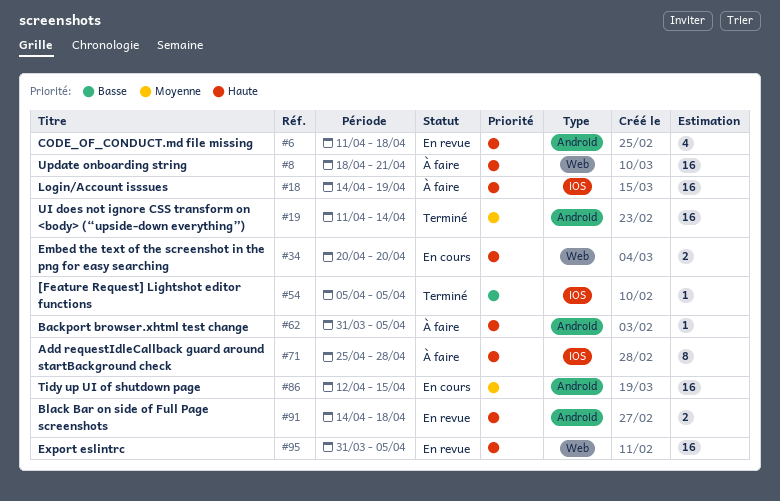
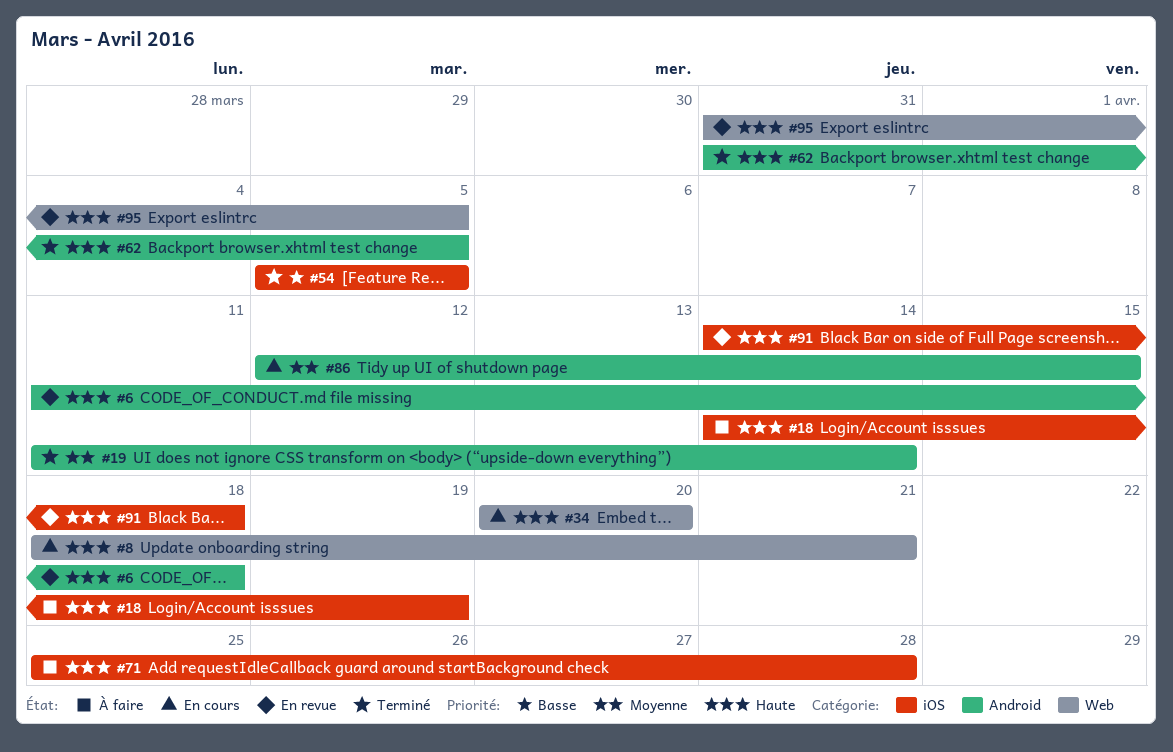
#8, status: À faire -> En cours
#62, status: À faire -> Terminé
#91, label: Android -> iOS

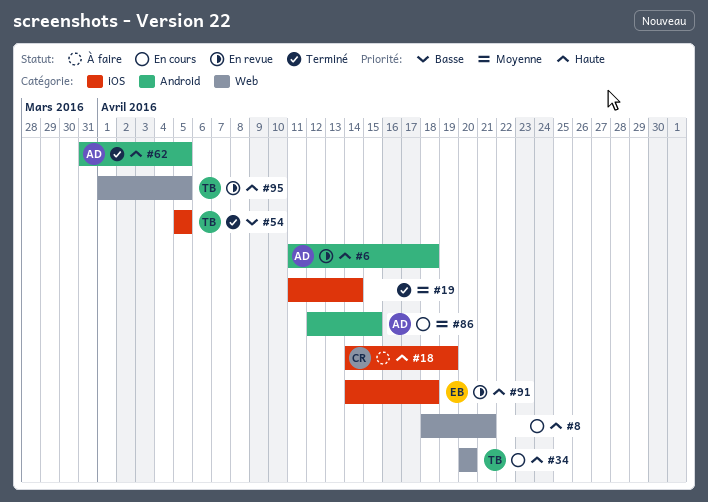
#19, label: Android -> iOS
#71: present -> none
#95, start: Mar 31 -> Apr 1

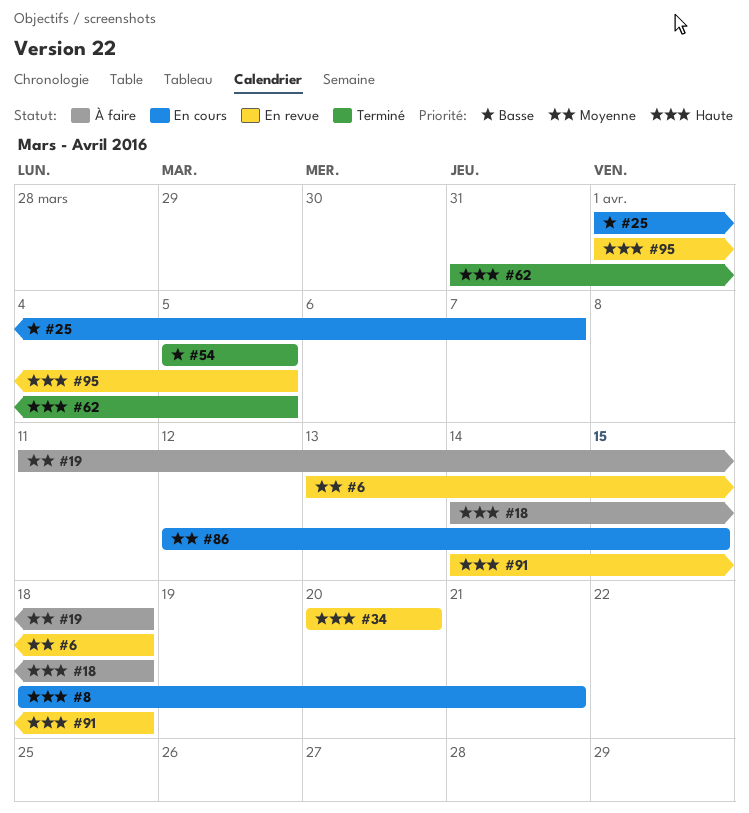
#6, priority: Haute -> Moyenne
#6, start: Apr 11 -> Apr 13
#18, due: Apr 19 -> Apr 18
#19, status: Terminé -> À faire
#19, due: Apr 14 -> Apr 18
#25: none -> present
#34, status: En cours -> En revue

